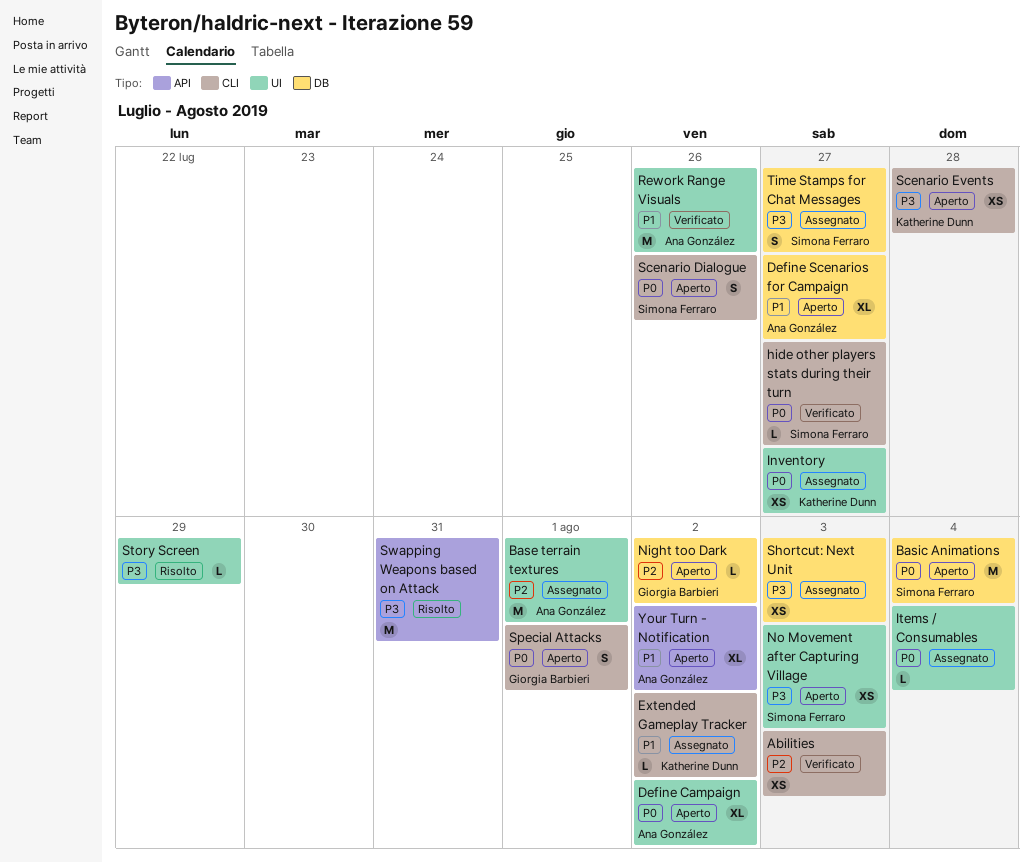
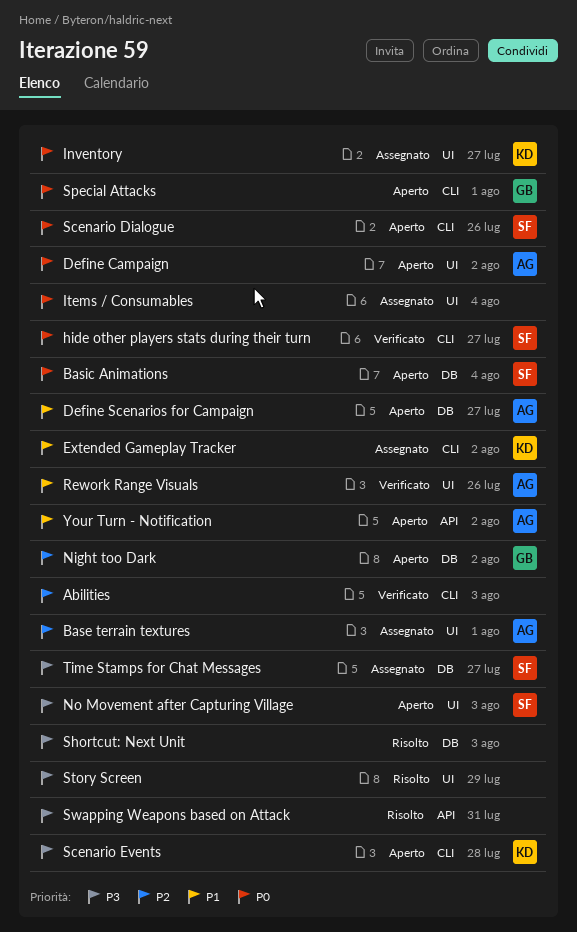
Shortcut: Next Unit, status: Assegnato -> Risolto

